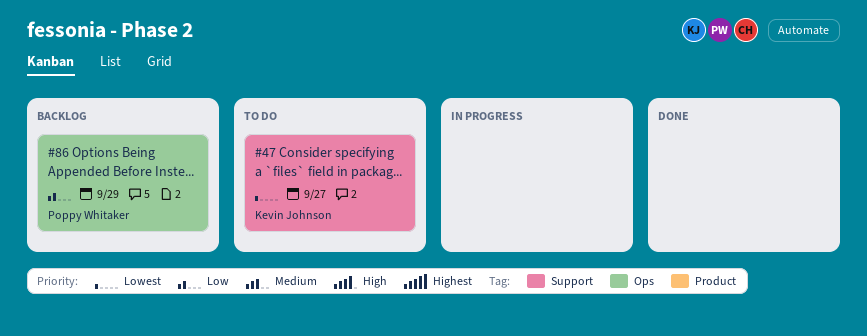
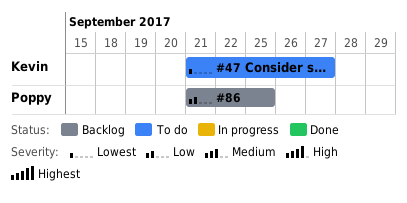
#86, due: Sep 29 -> Sep 25

